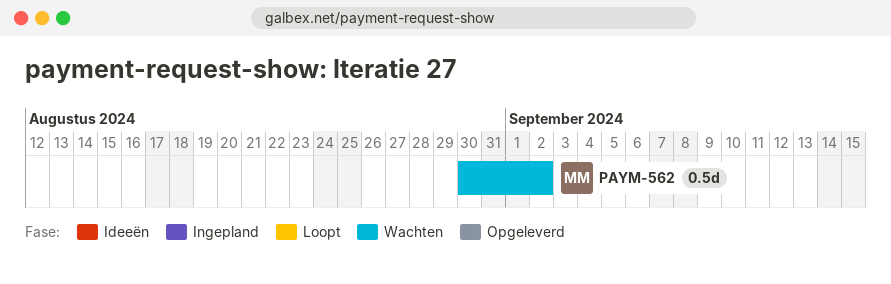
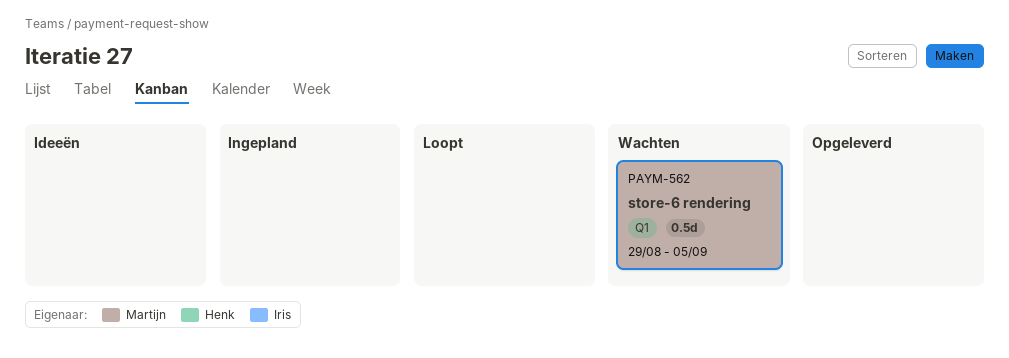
PAYM-562, start: Aug 30 -> Aug 29
PAYM-562, due: Sep 2 -> Sep 5

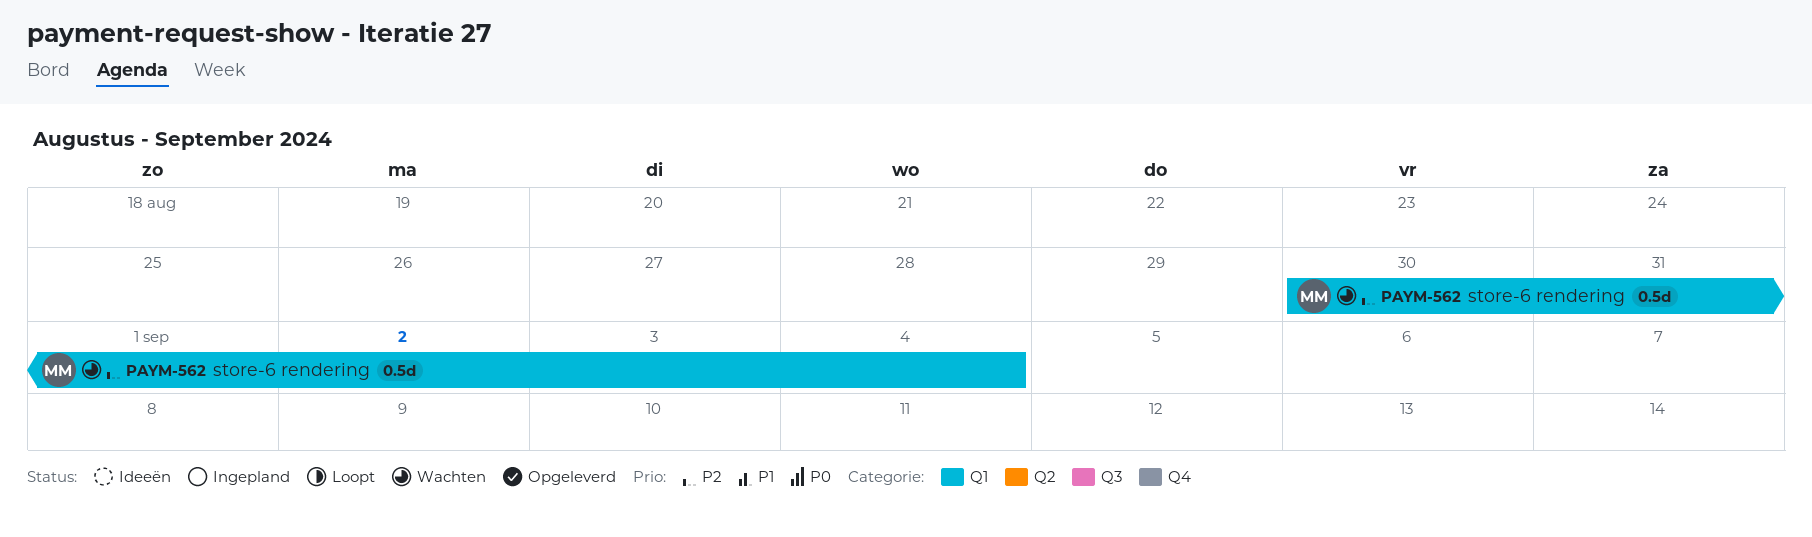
PAYM-562, start: Aug 29 -> Aug 30
PAYM-562, due: Sep 5 -> Sep 4

